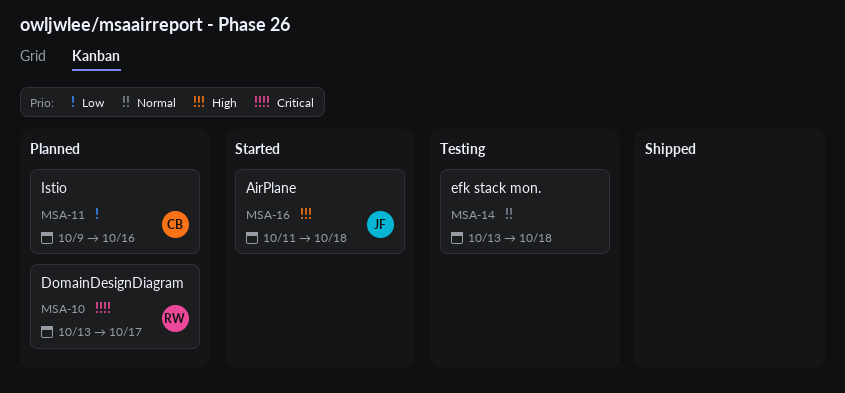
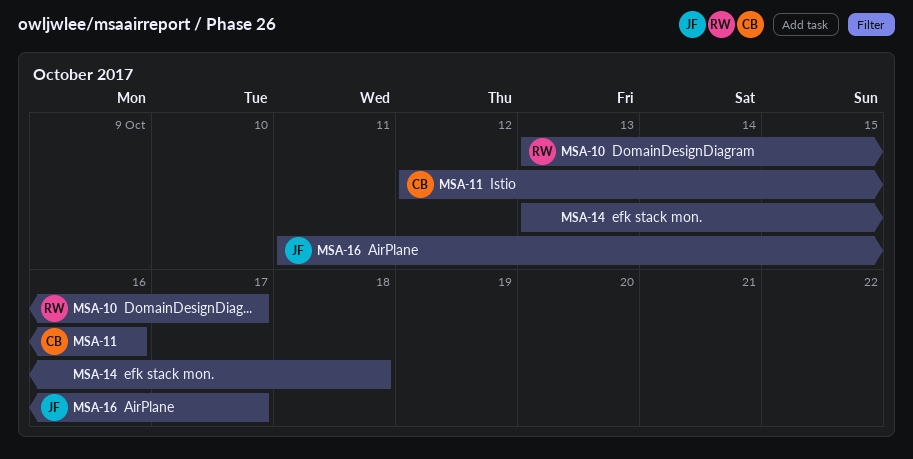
MSA-11, start: Oct 9 -> Oct 12
MSA-16, due: Oct 18 -> Oct 17

